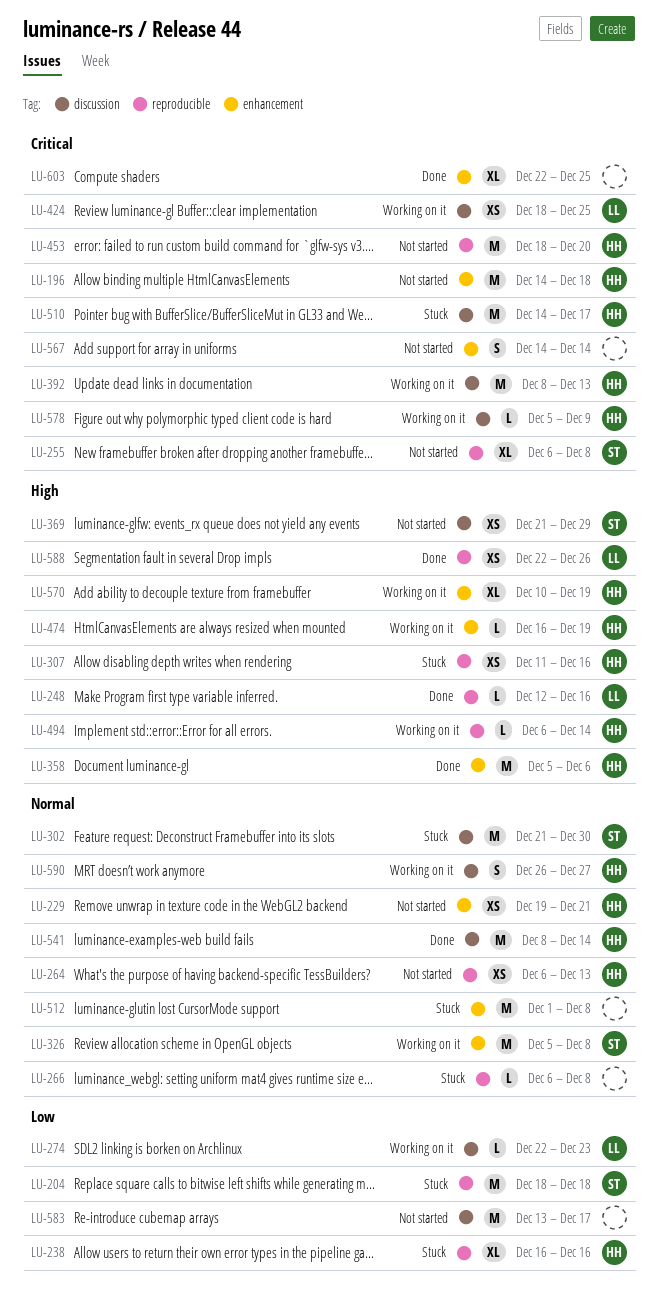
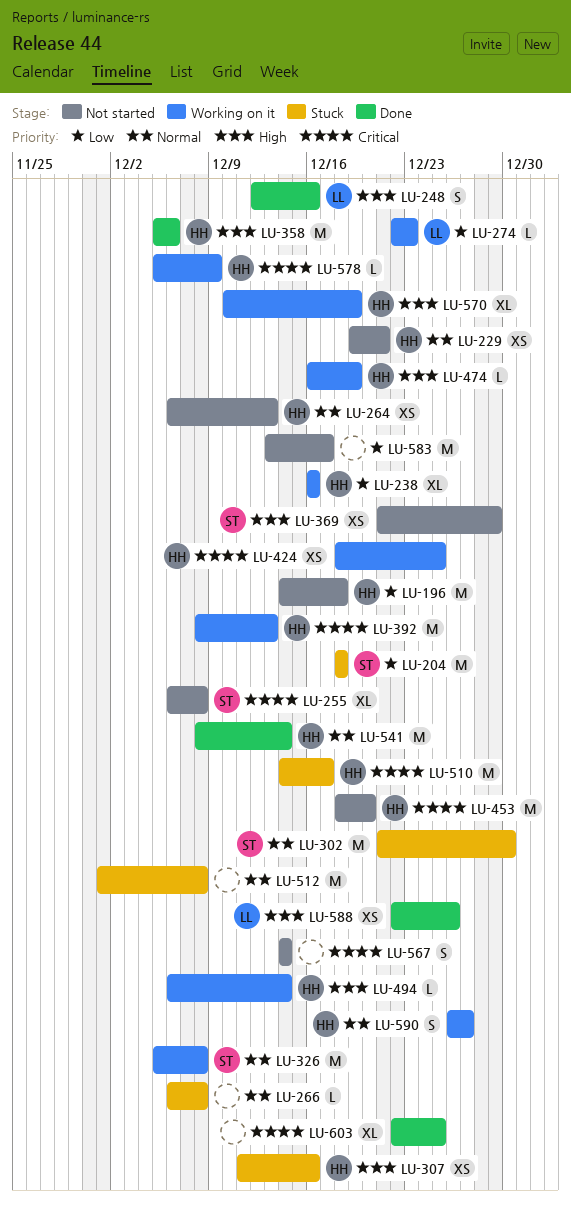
LU-196, priority: Critical -> Low
LU-238, status: Stuck -> Working on it
LU-248, estimate: L -> S
LU-424, owner: LL -> HH

